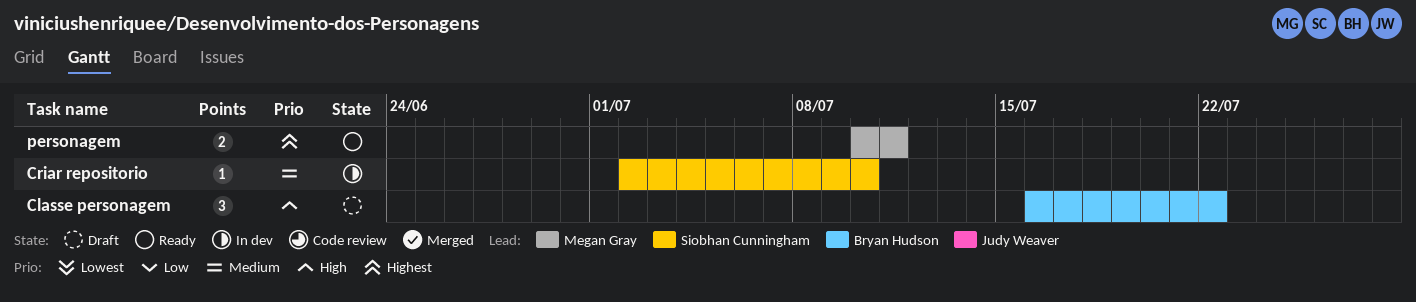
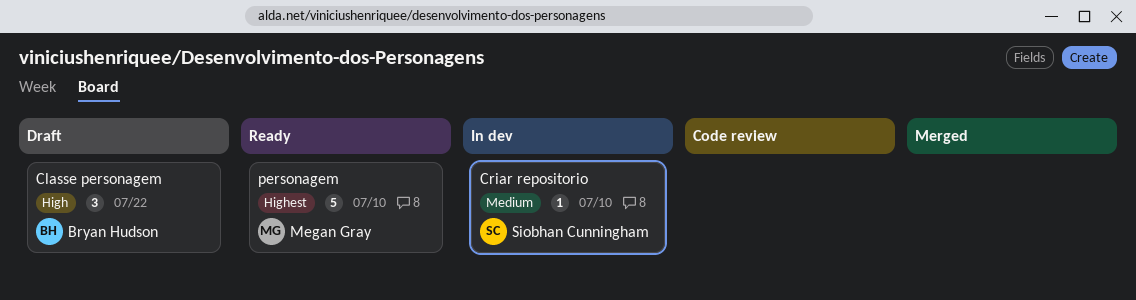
personagem, estimate: 2 -> 5
personagem, due: Jul 11 -> Jul 10

